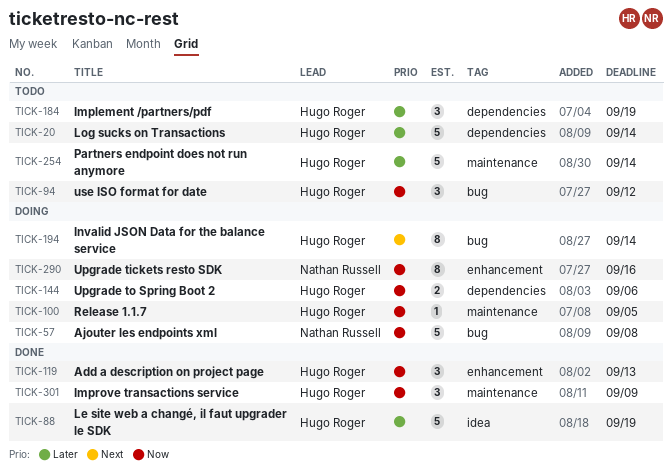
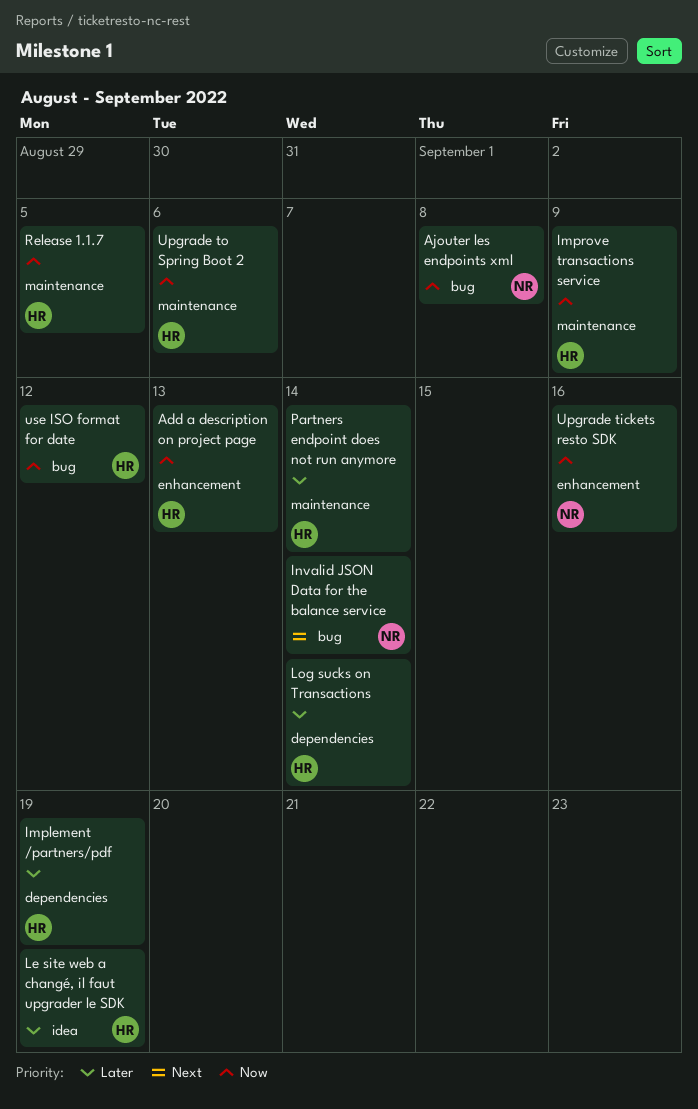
Invalid JSON Data for the balance service, owner: Hugo Roger -> Nathan Russell
Upgrade to Spring Boot 2, label: dependencies -> maintenance

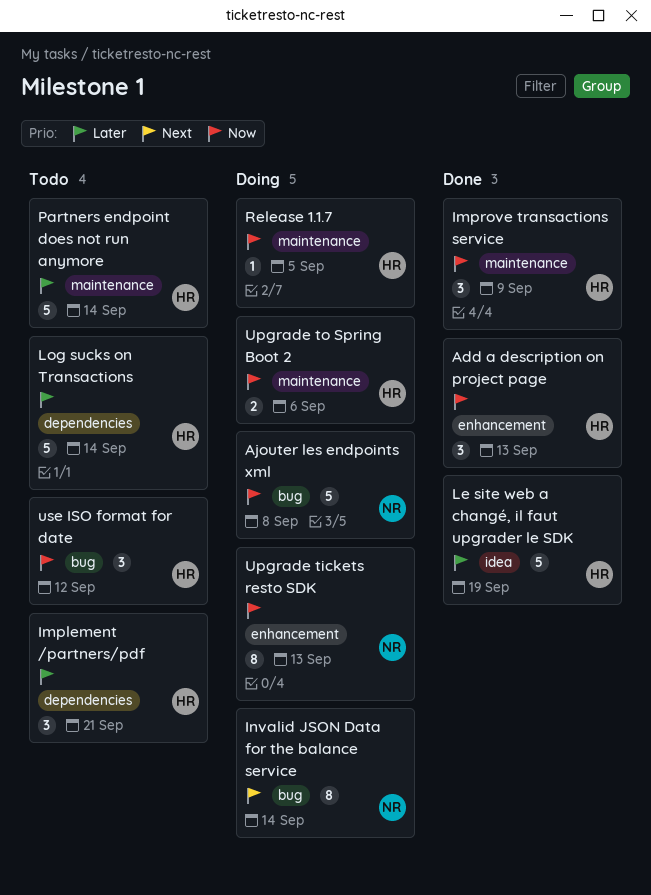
Implement /partners/pdf, due: Sep 19 -> Sep 21
Upgrade tickets resto SDK, due: Sep 16 -> Sep 13

